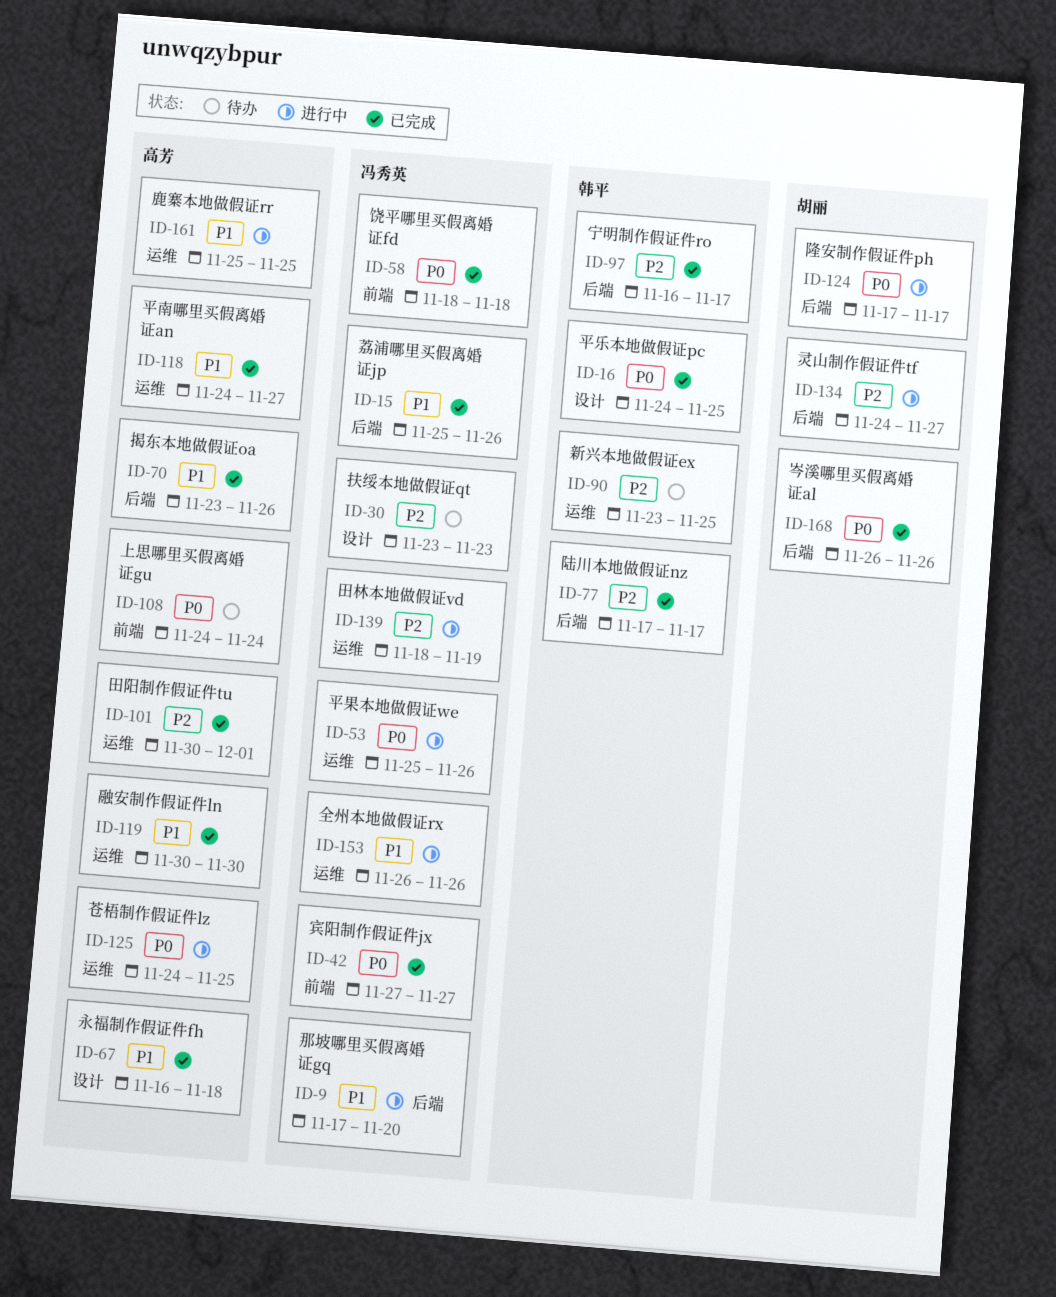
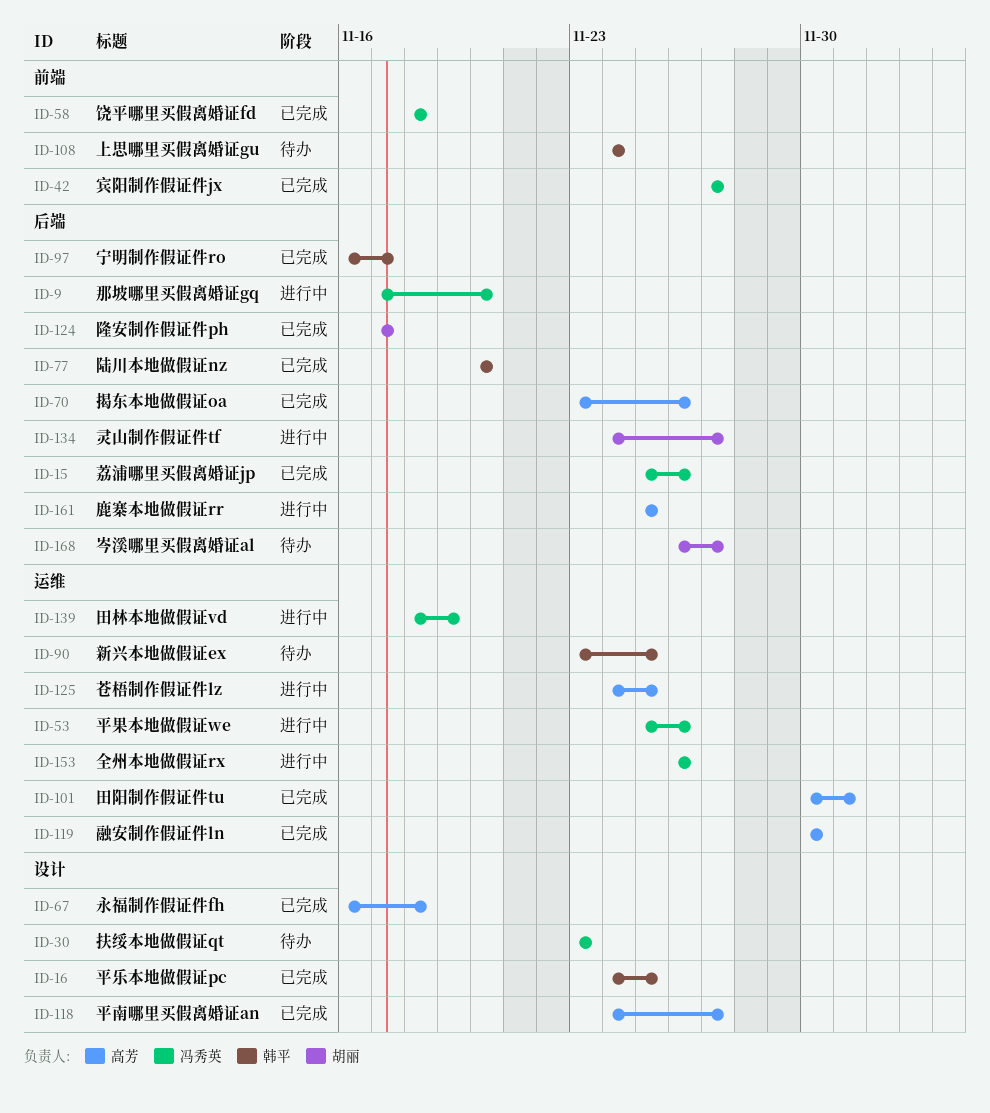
ID-77, start: Nov 17 -> Nov 20
ID-77, due: Nov 17 -> Nov 20
ID-108, owner: 高芳 -> 韩平
ID-118, label: 运维 -> 设计
ID-124, status: 进行中 -> 已完成
ID-161, label: 运维 -> 后端
ID-168, status: 已完成 -> 待办
ID-168, due: Nov 26 -> Nov 27

